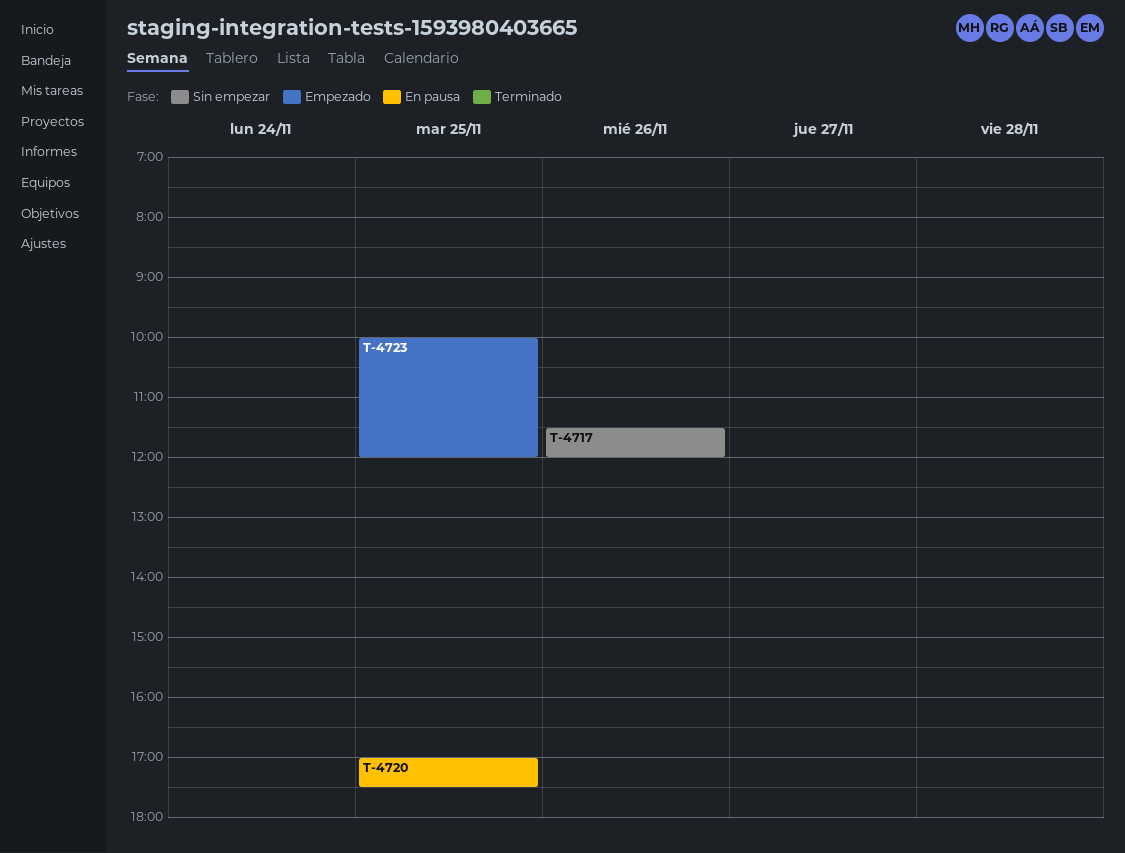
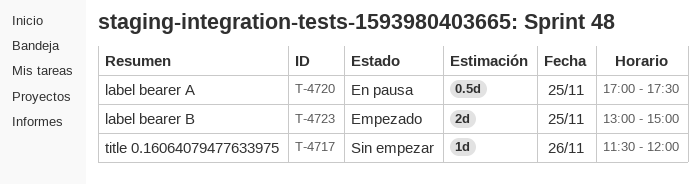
T-4723, begins: 10:00 -> 13:00
T-4723, ends: 12:00 -> 15:00

